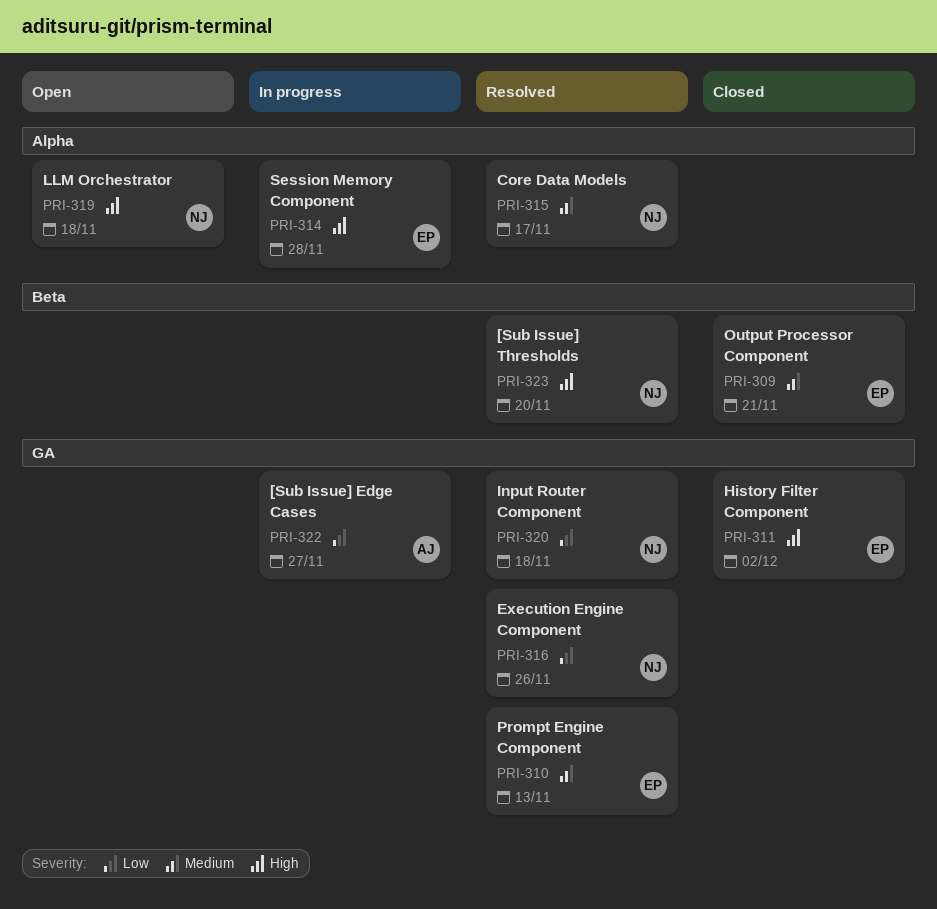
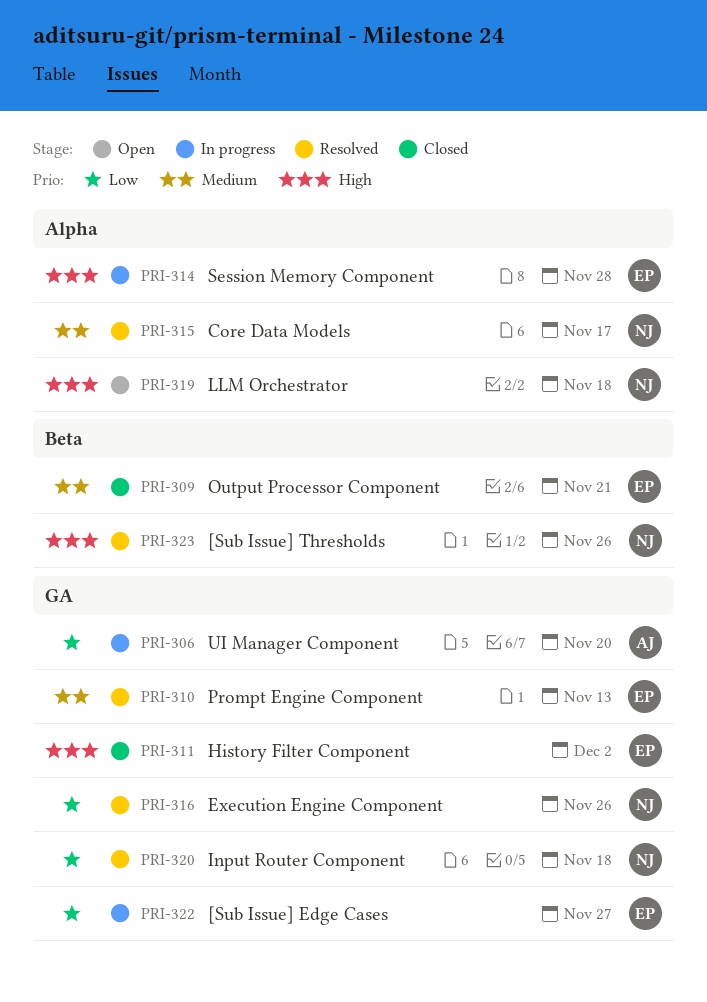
PRI-306: none -> present
PRI-322, owner: AJ -> EP
PRI-323, due: Nov 20 -> Nov 26

